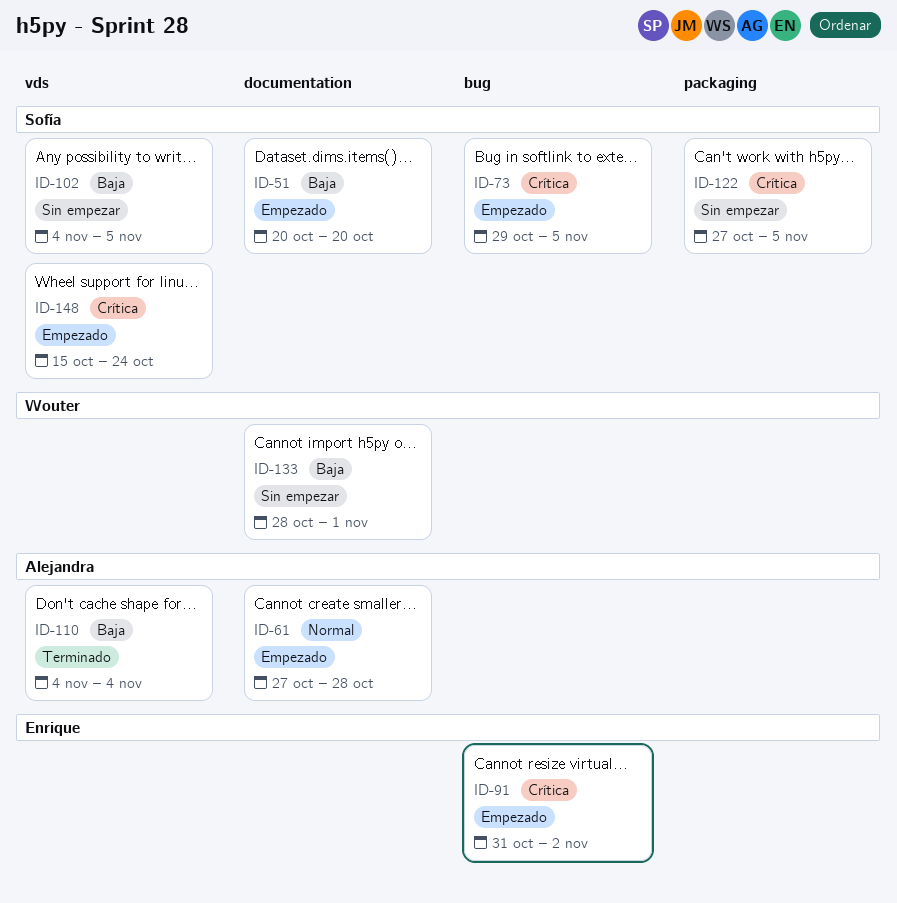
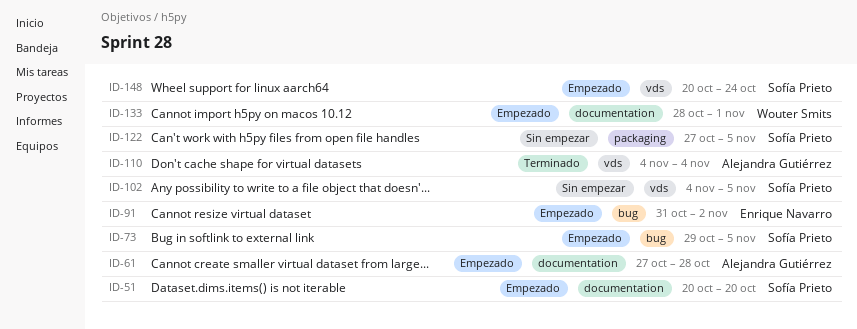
ID-133, status: Sin empezar -> Empezado
ID-148, start: Oct 15 -> Oct 20

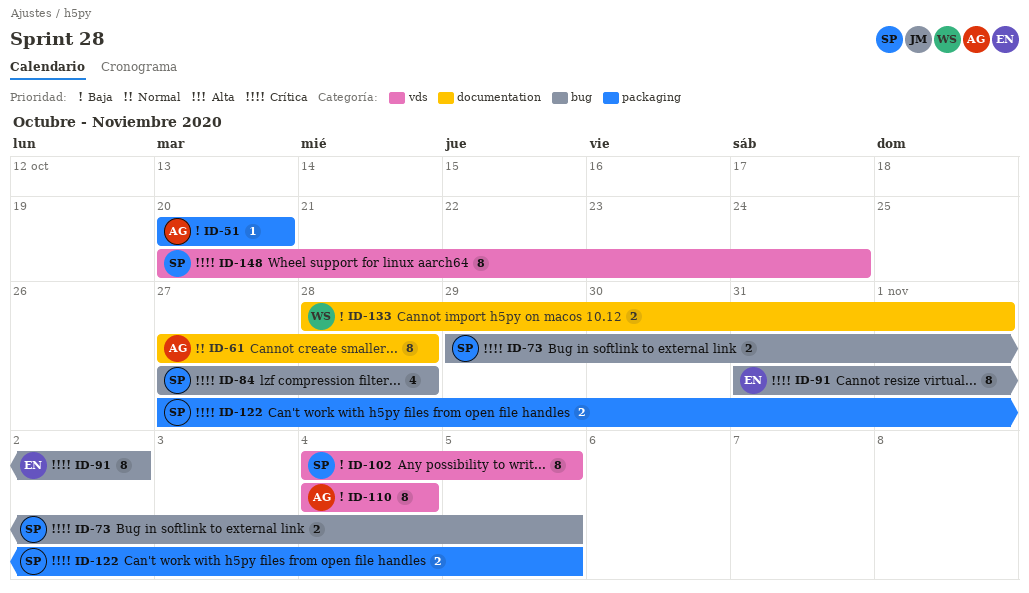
ID-51, owner: Sofía Prieto -> Alejandra Gutiérrez
ID-51, label: documentation -> packaging
ID-84: none -> present

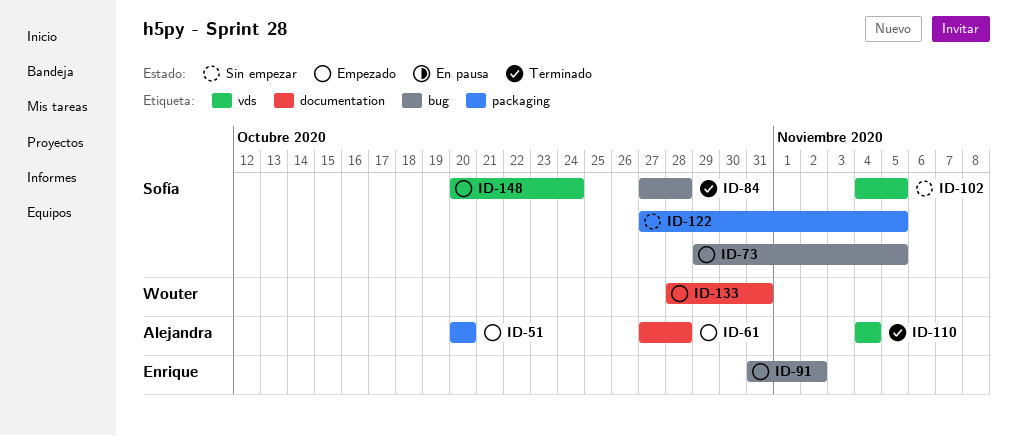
ID-133, due: Nov 1 -> Oct 31

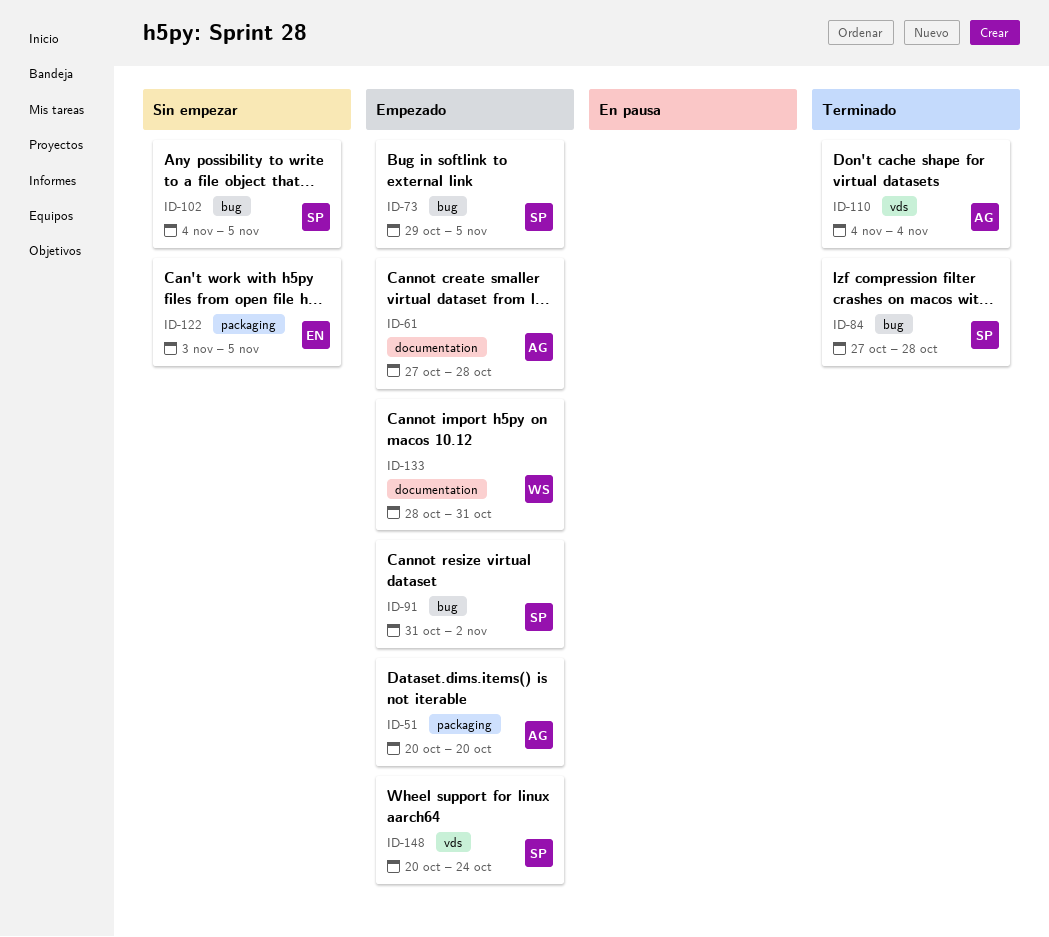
ID-91, owner: Enrique -> Sofía
ID-102, label: vds -> bug
ID-122, owner: Sofía -> Enrique
ID-122, start: Oct 27 -> Nov 3

